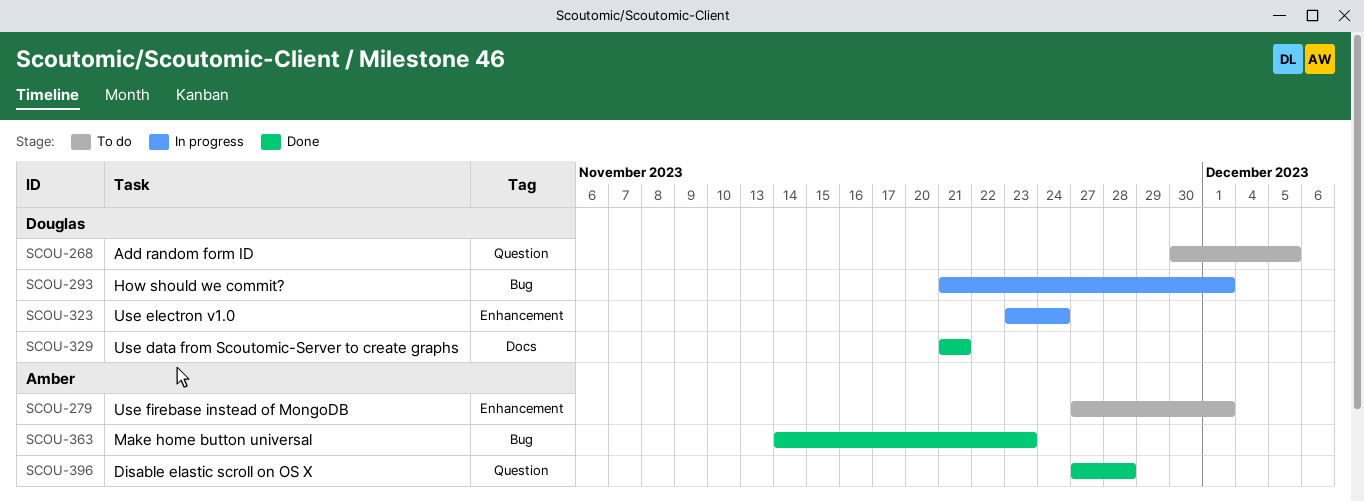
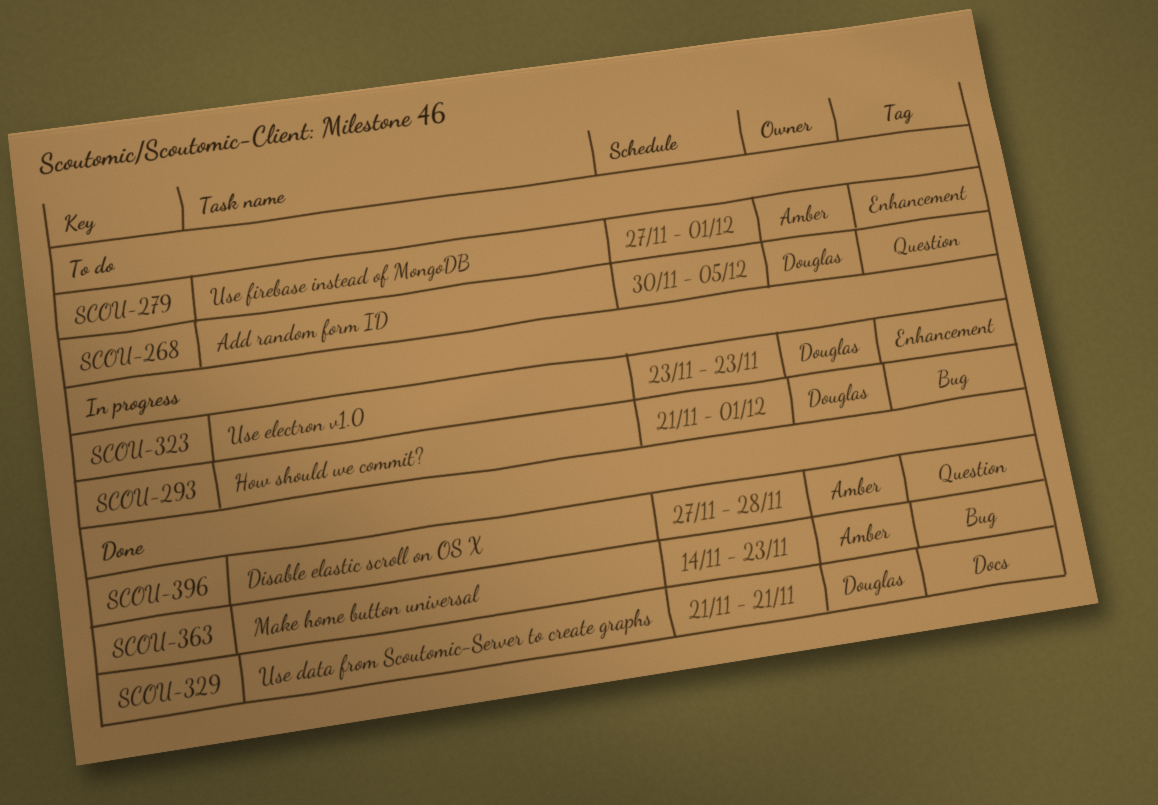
SCOU-323, due: Nov 24 -> Nov 23

